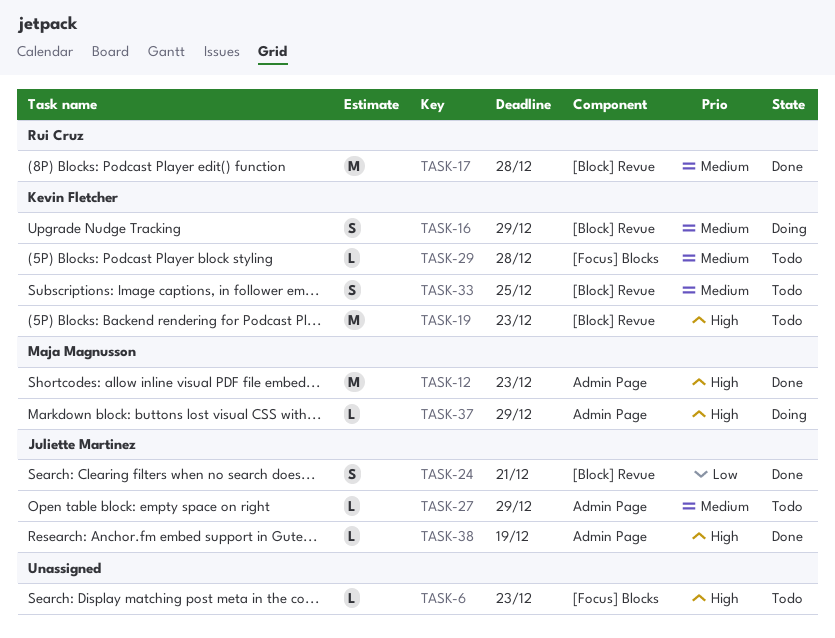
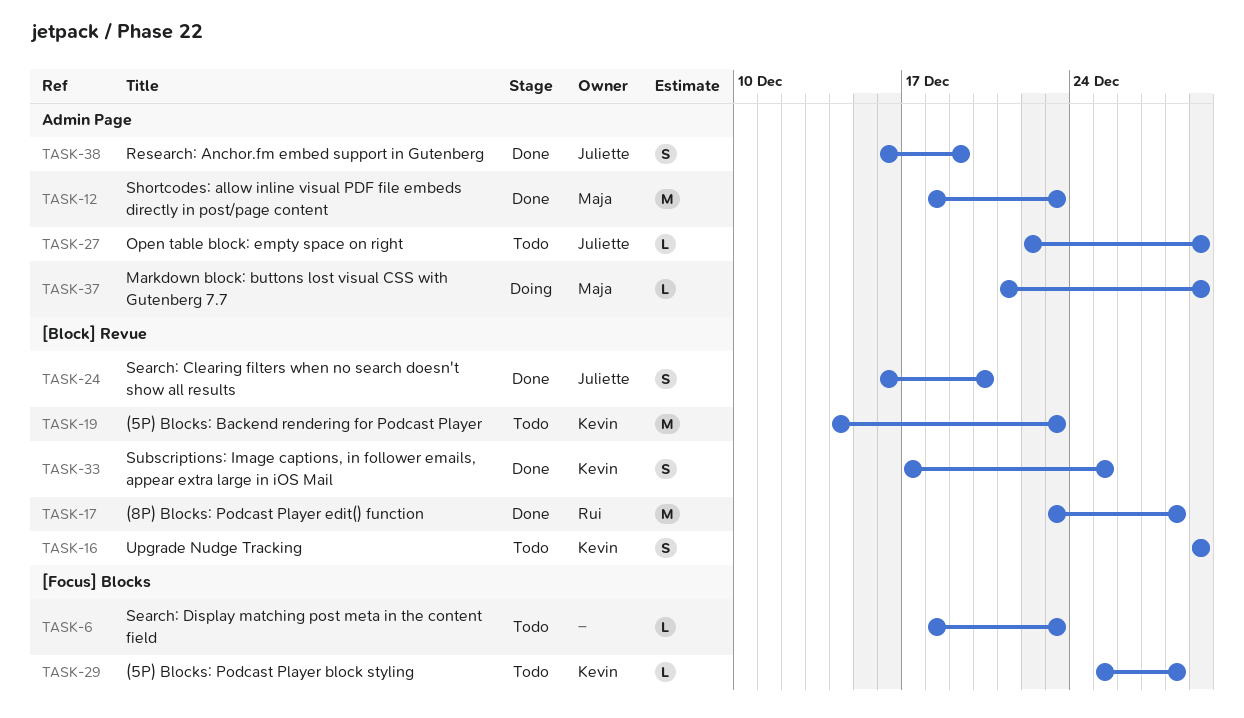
TASK-16, status: Doing -> Todo
TASK-24, due: Dec 21 -> Dec 20
TASK-33, status: Todo -> Done
TASK-38, estimate: L -> S

